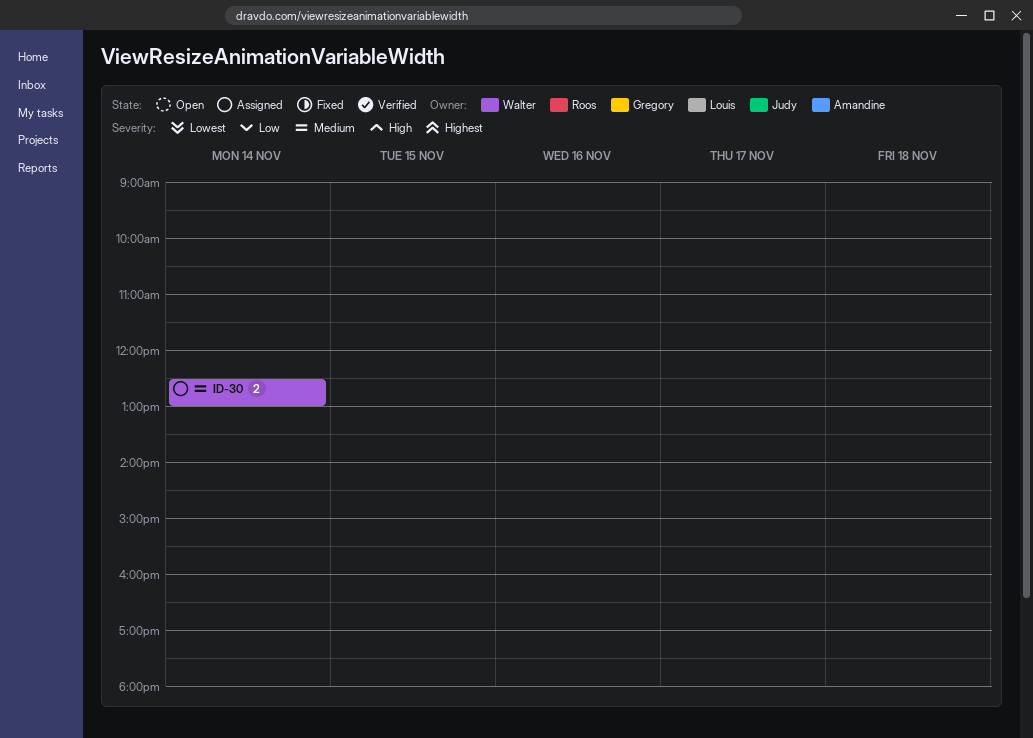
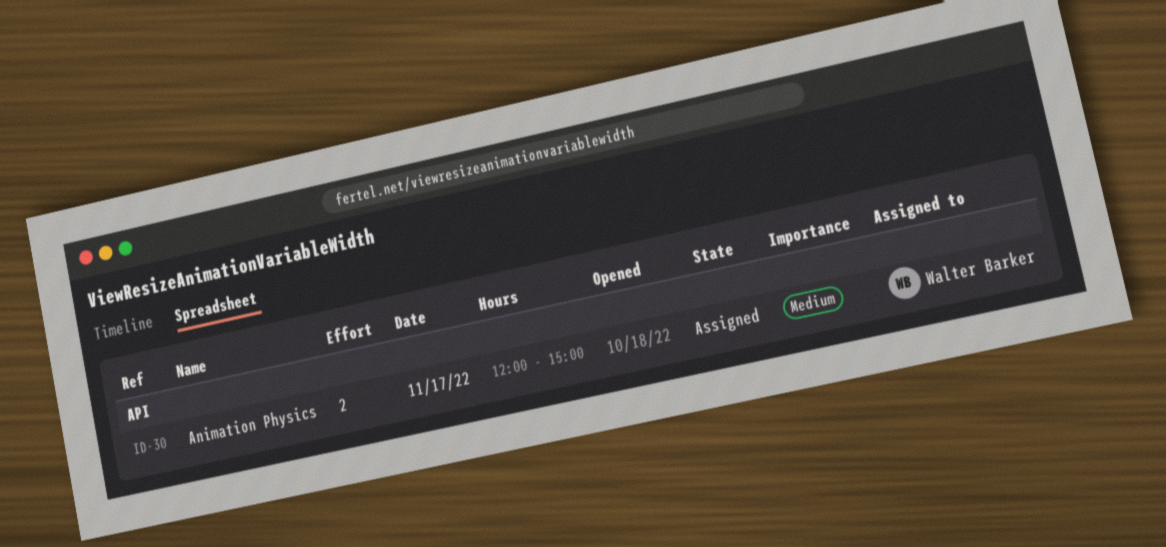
ID-30, day: Nov 14 -> Nov 17
ID-30, begins: 12:30 -> 12:00
ID-30, ends: 13:00 -> 15:00

